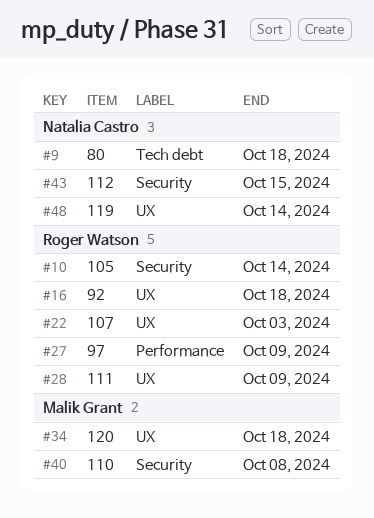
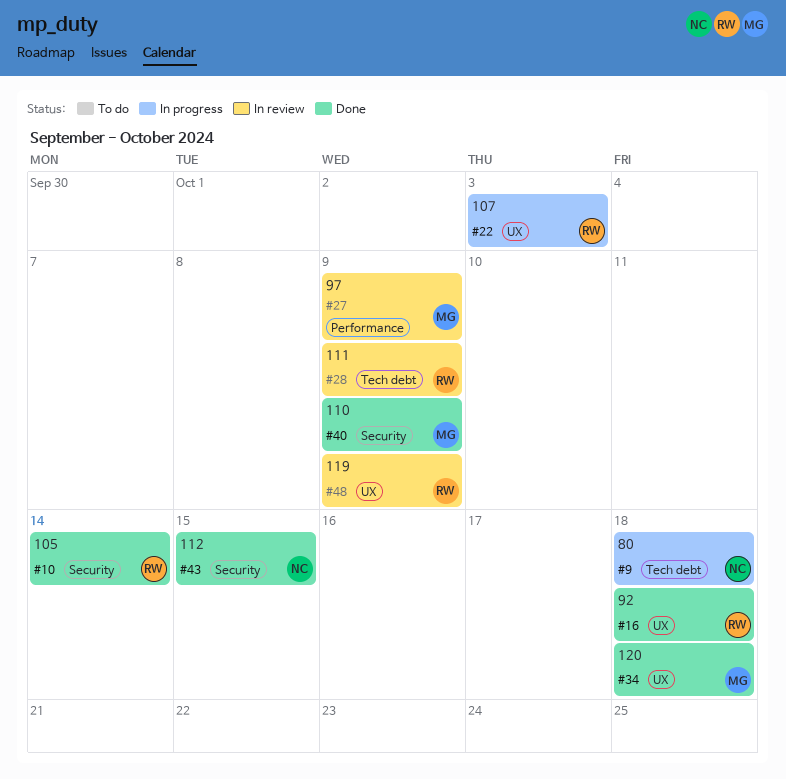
#27, owner: Roger Watson -> Malik Grant
#28, label: UX -> Tech debt
#40, due: Oct 8 -> Oct 9
#48, owner: Natalia Castro -> Roger Watson
#48, due: Oct 14 -> Oct 9

